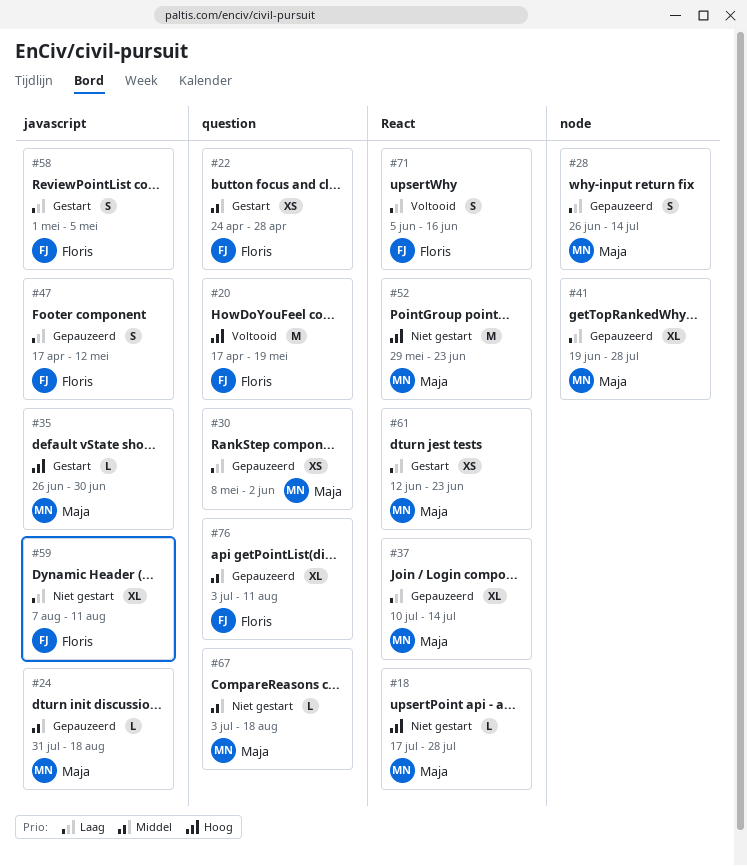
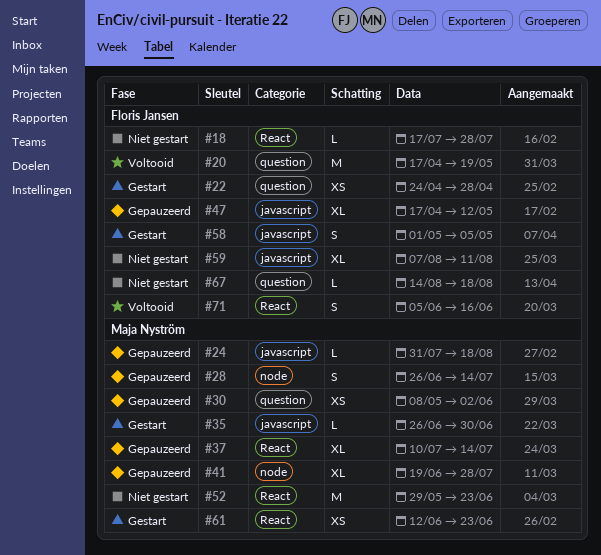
#18, owner: Maja Nyström -> Floris Jansen
#47, estimate: S -> XL
#67, owner: Maja Nyström -> Floris Jansen
#67, start: Jul 3 -> Aug 14
#76: present -> none

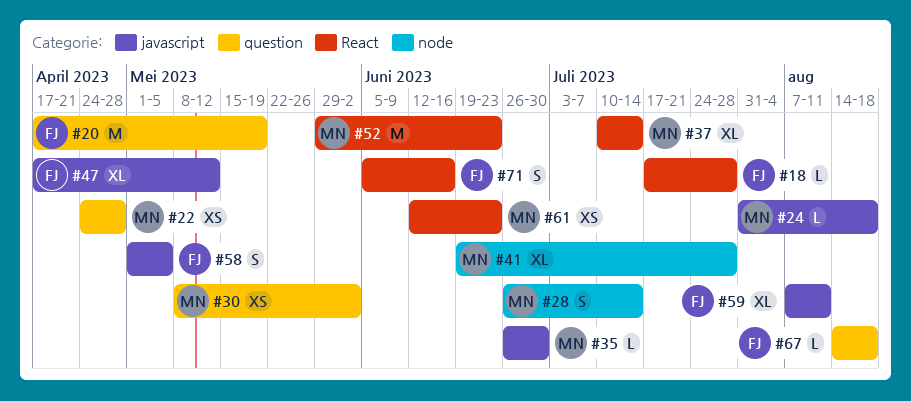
#22, owner: Floris Jansen -> Maja Nyström

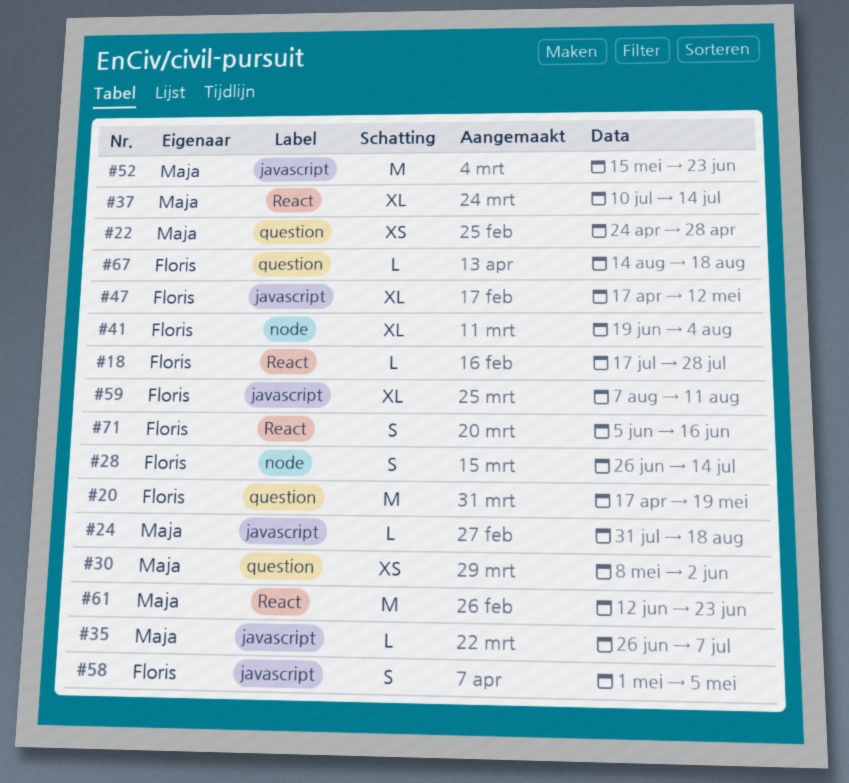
#28, owner: Maja -> Floris
#35, due: Jun 30 -> Jul 7
#41, owner: Maja -> Floris
#41, due: Jul 28 -> Aug 4
#52, label: React -> javascript
#52, start: May 29 -> May 15
#61, estimate: XS -> M

